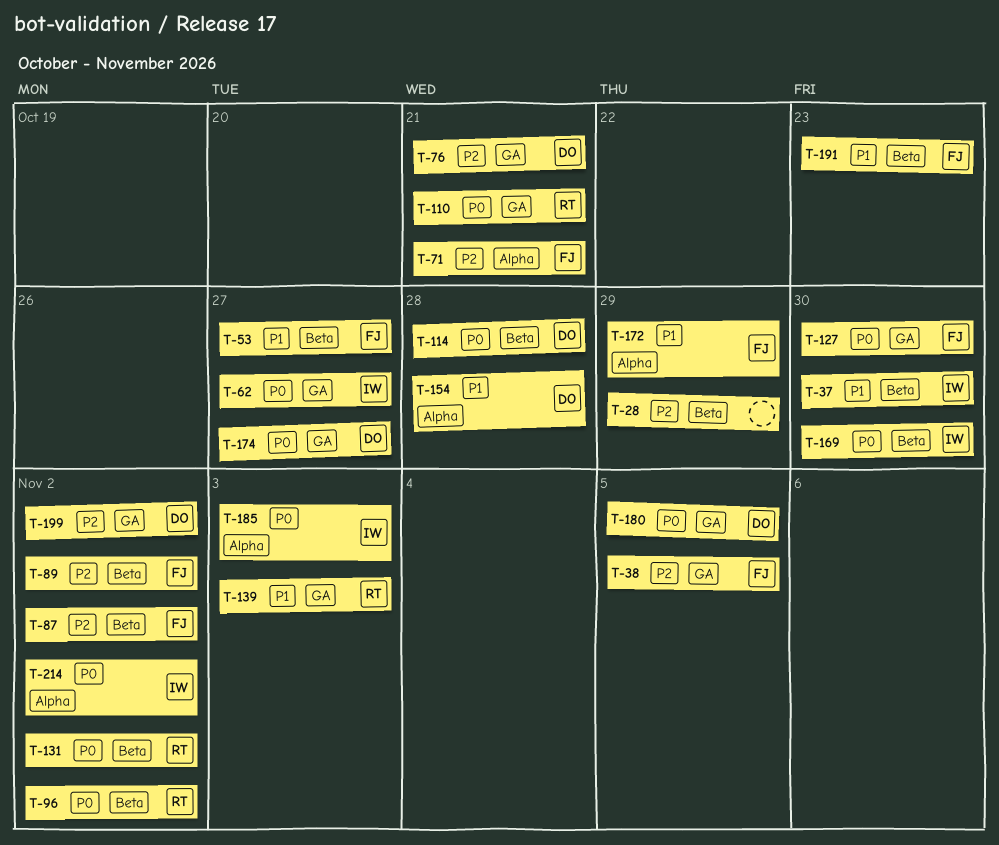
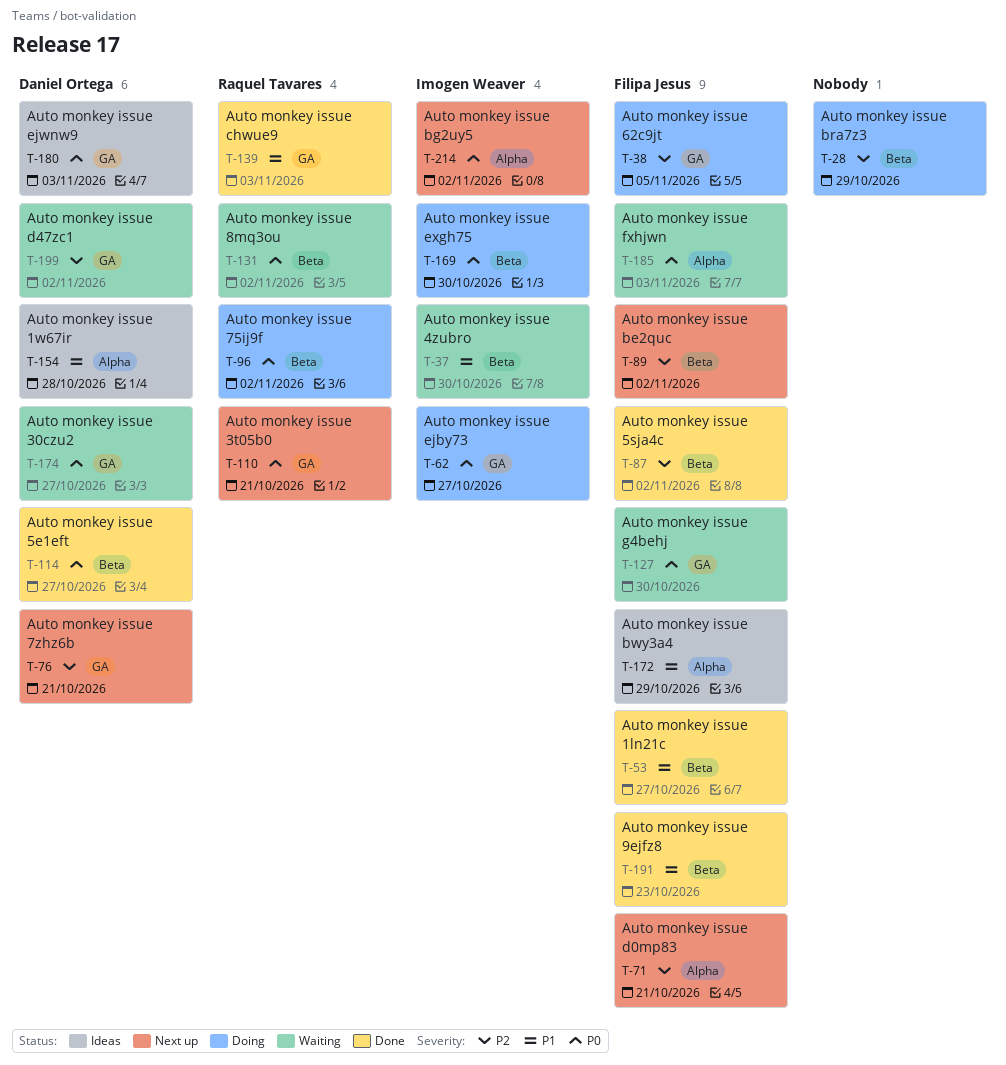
T-114, due: Oct 28 -> Oct 27
T-180, due: Nov 5 -> Nov 3
T-185, owner: Imogen Weaver -> Filipa Jesus

